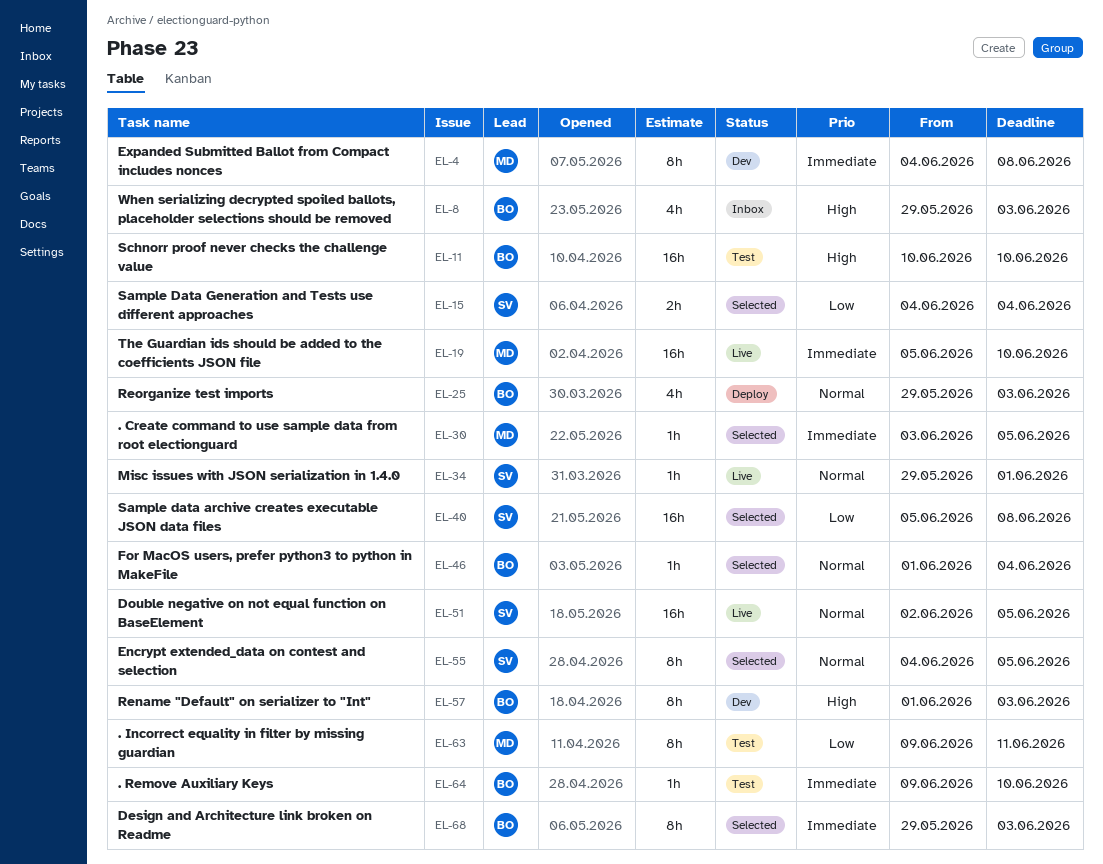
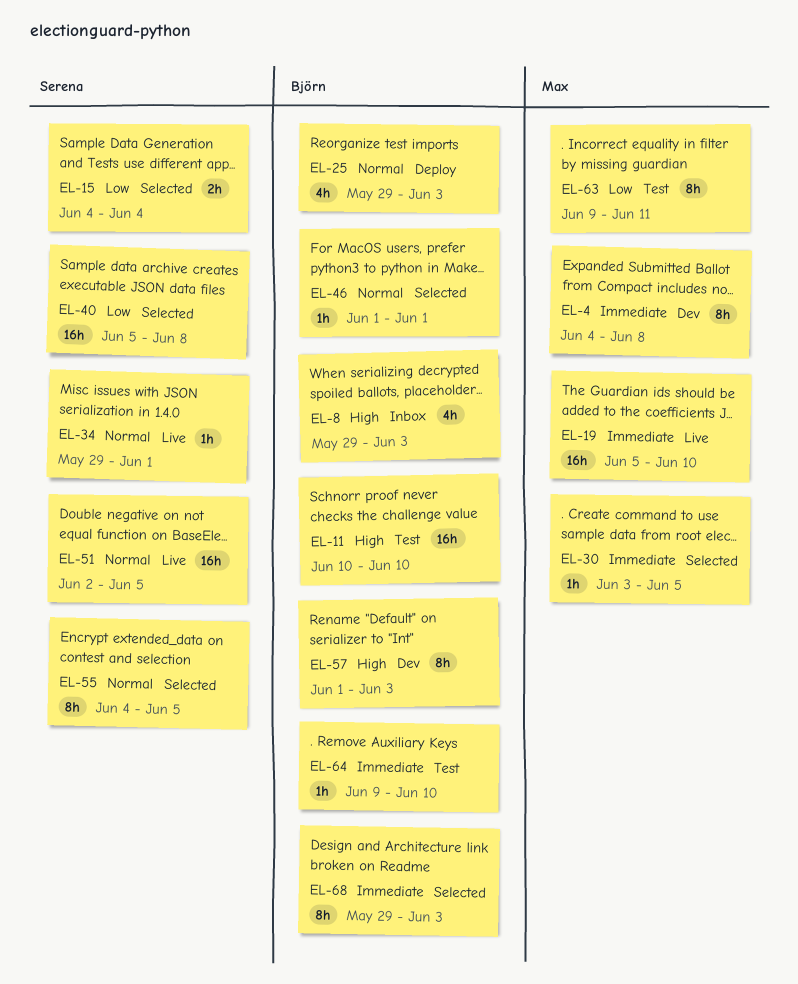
EL-46, due: Jun 4 -> Jun 1

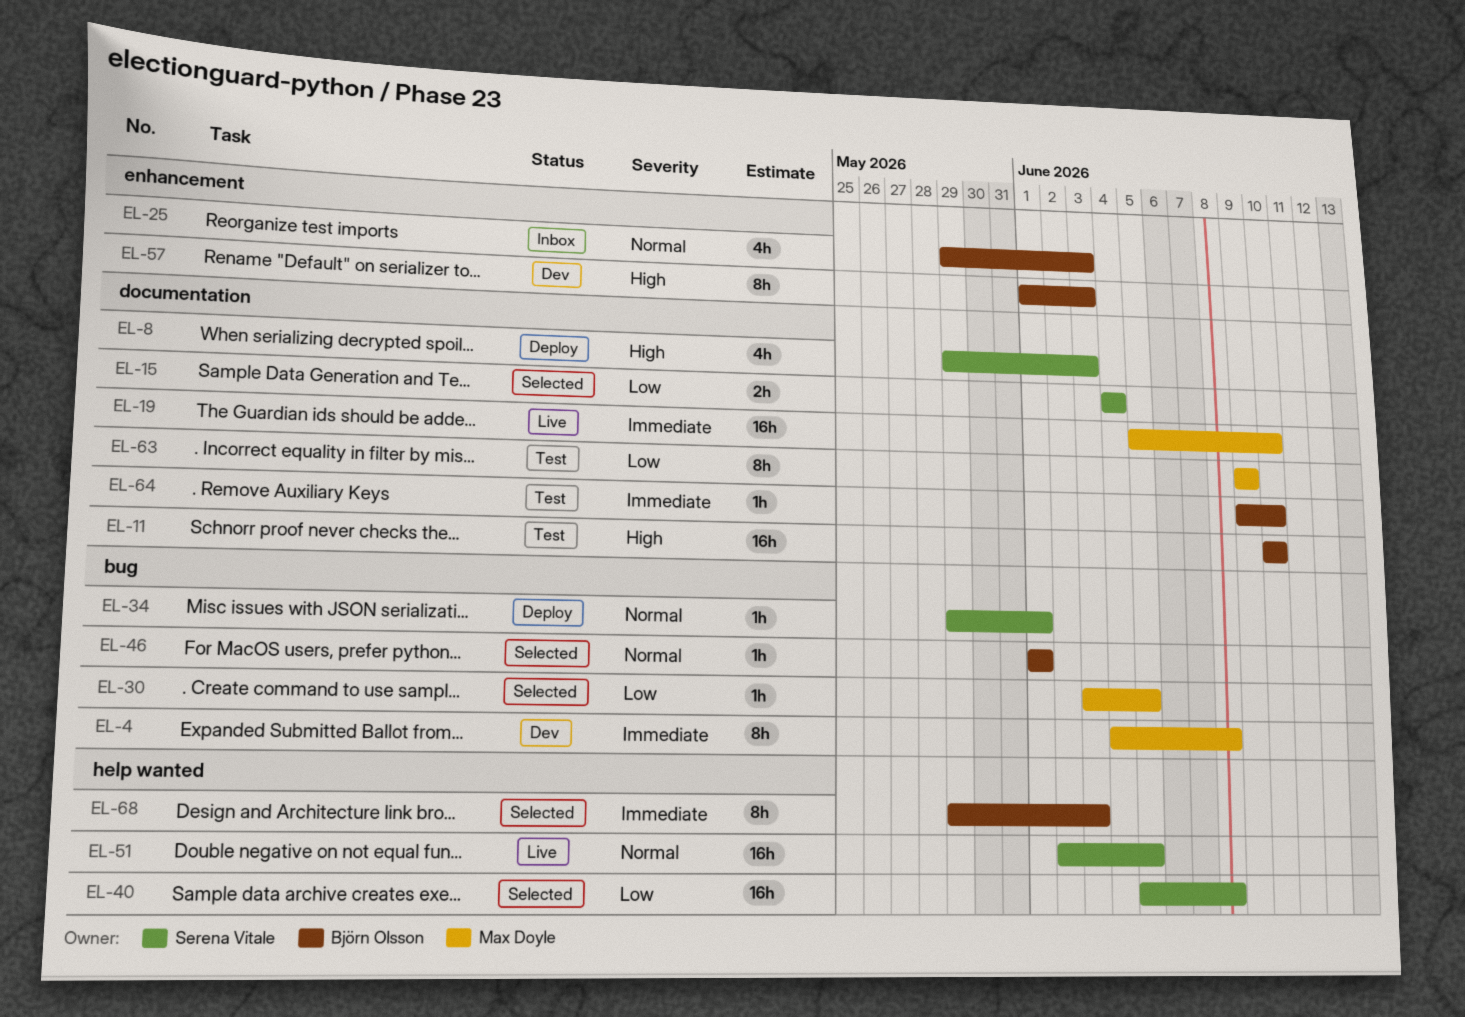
EL-8, status: Inbox -> Deploy
EL-8, owner: Björn Olsson -> Serena Vitale
EL-25, status: Deploy -> Inbox
EL-30, priority: Immediate -> Low
EL-34, status: Live -> Deploy
EL-55: present -> none
EL-63, due: Jun 11 -> Jun 9

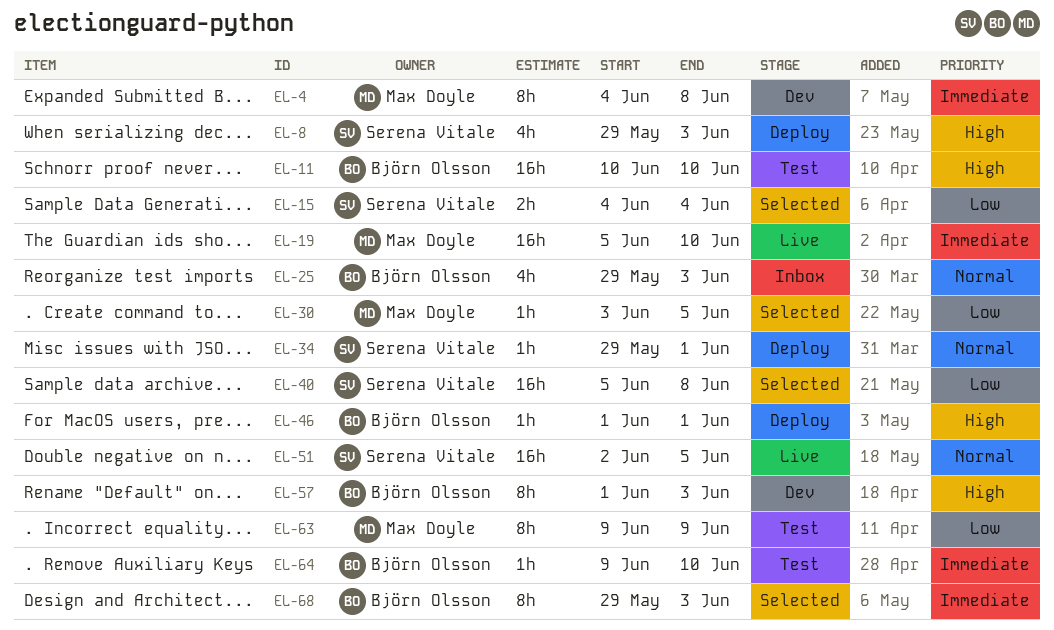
EL-46, status: Selected -> Deploy
EL-46, priority: Normal -> High

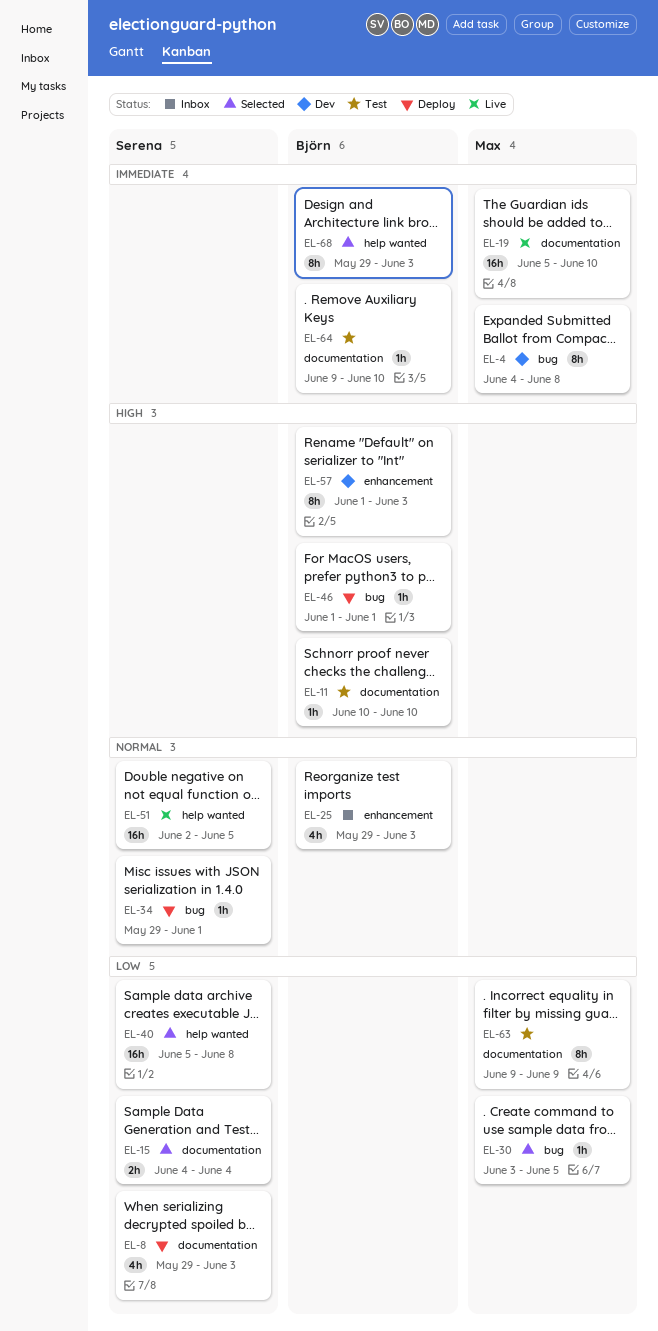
EL-8, priority: High -> Low
EL-11, estimate: 16h -> 1h

